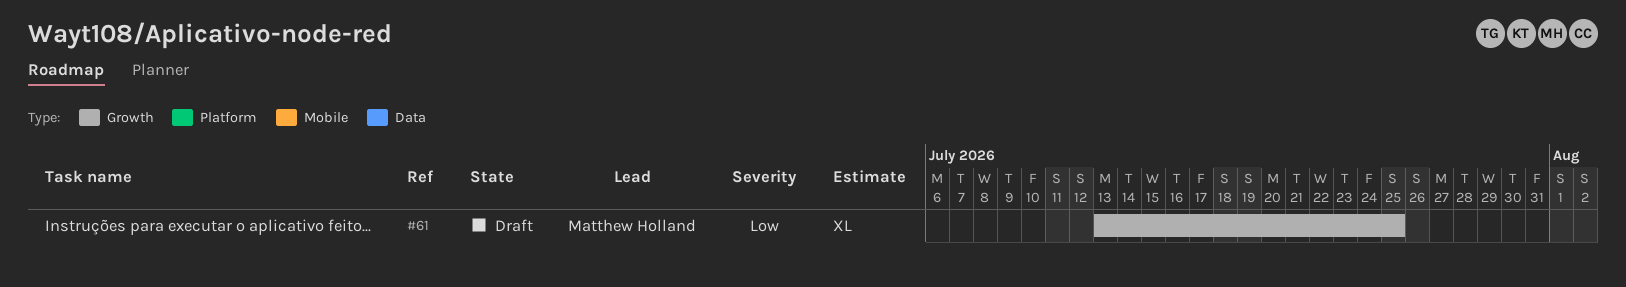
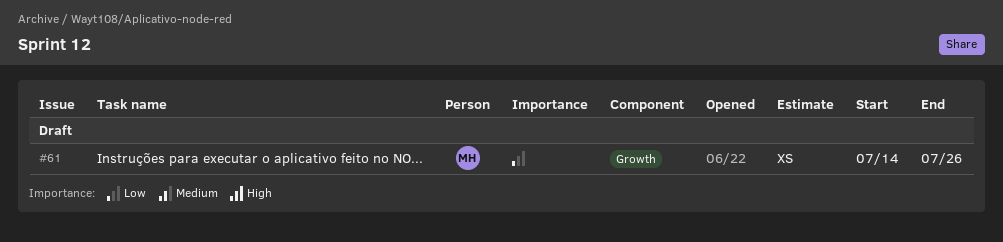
#61, estimate: XL -> XS
#61, start: Jul 13 -> Jul 14
#61, due: Jul 25 -> Jul 26

